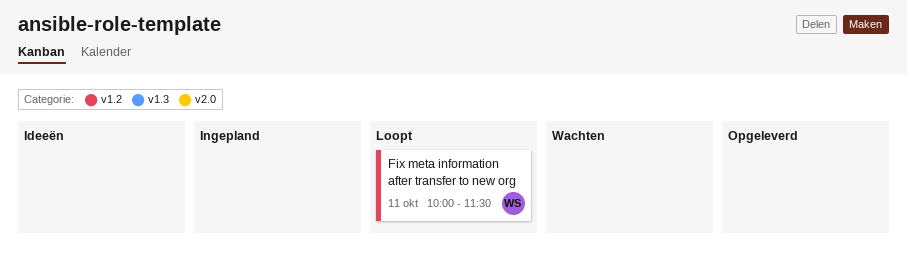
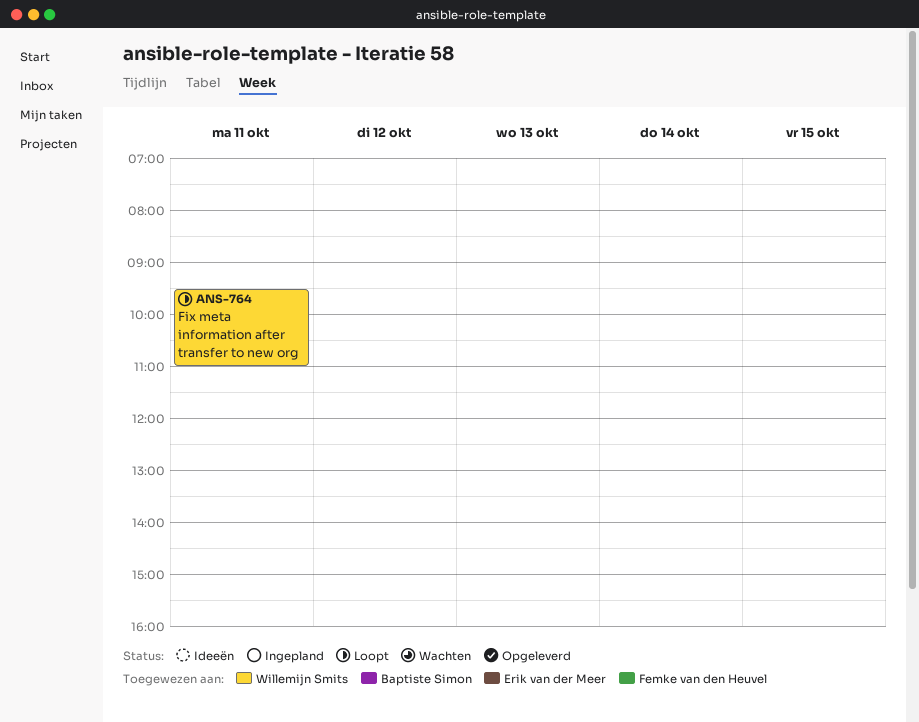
Fix meta information after transfer to new org, begins: 10:00 -> 09:30
Fix meta information after transfer to new org, ends: 11:30 -> 11:00

